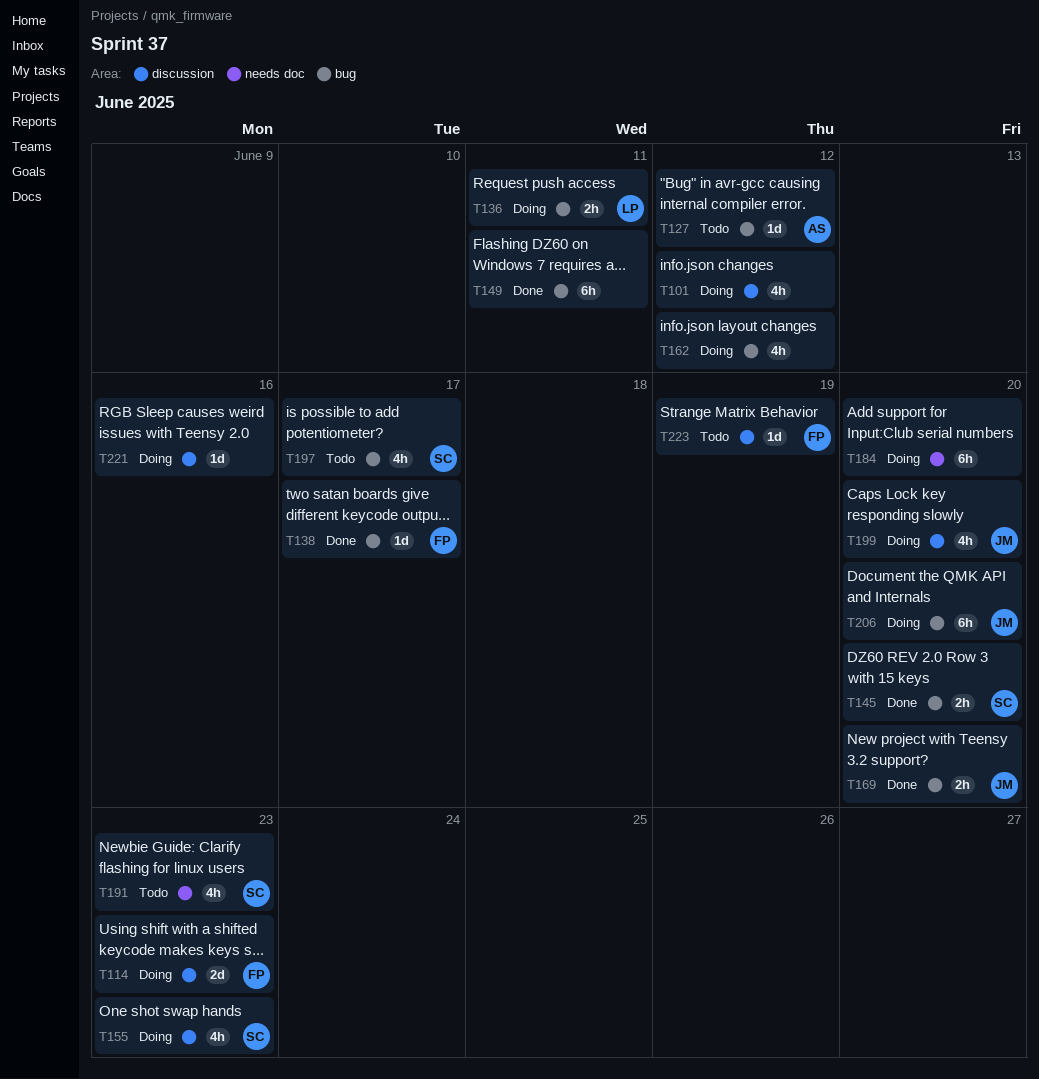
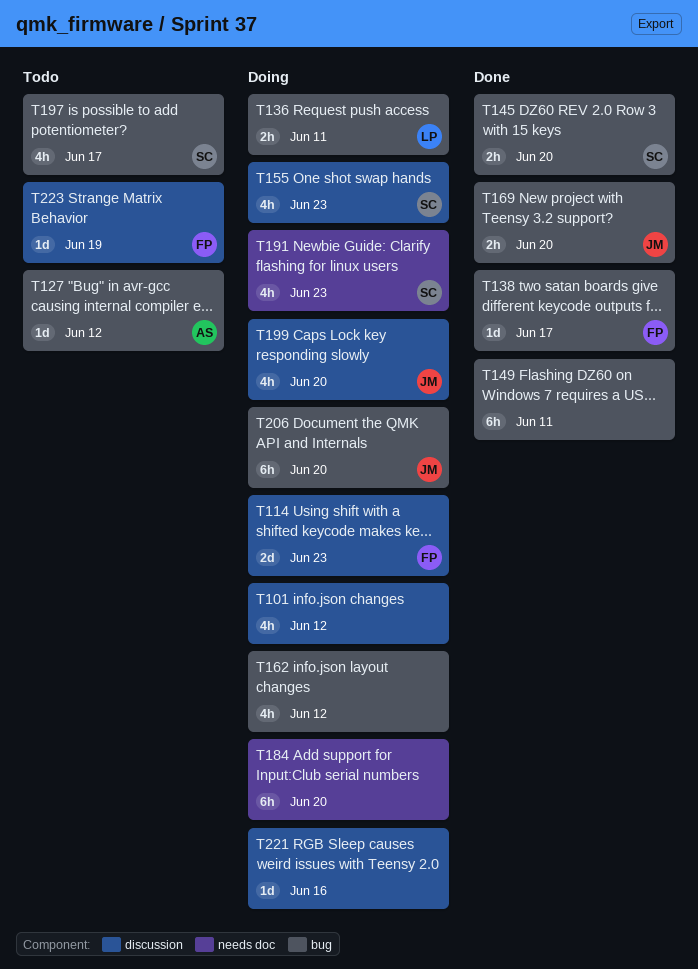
T191, status: Todo -> Doing

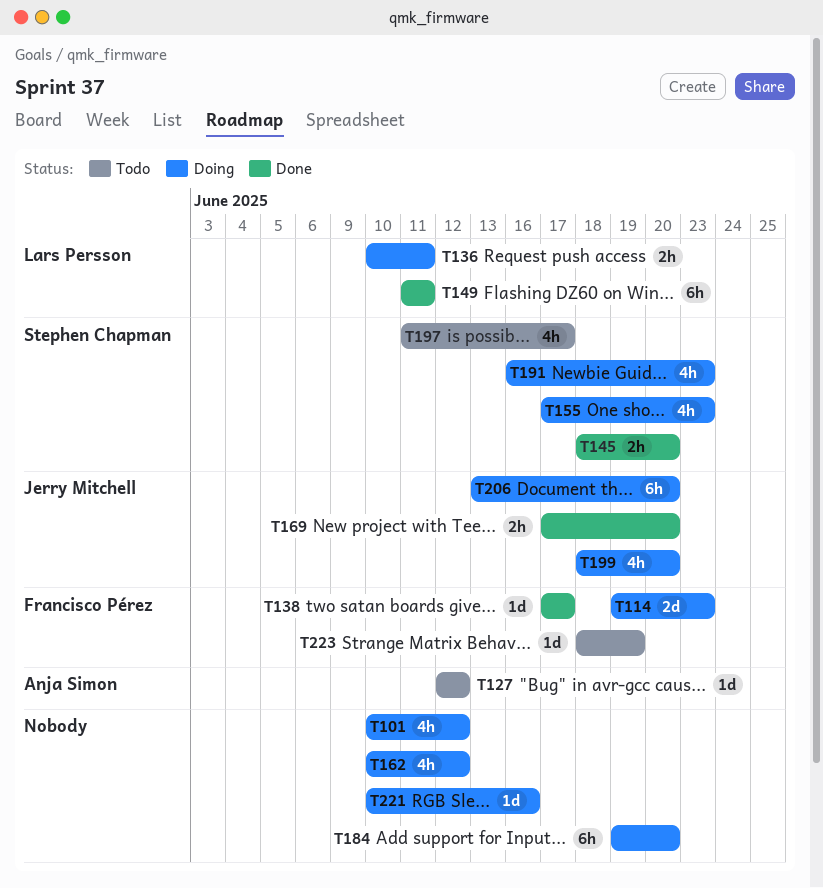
T149, owner: none -> Lars Persson

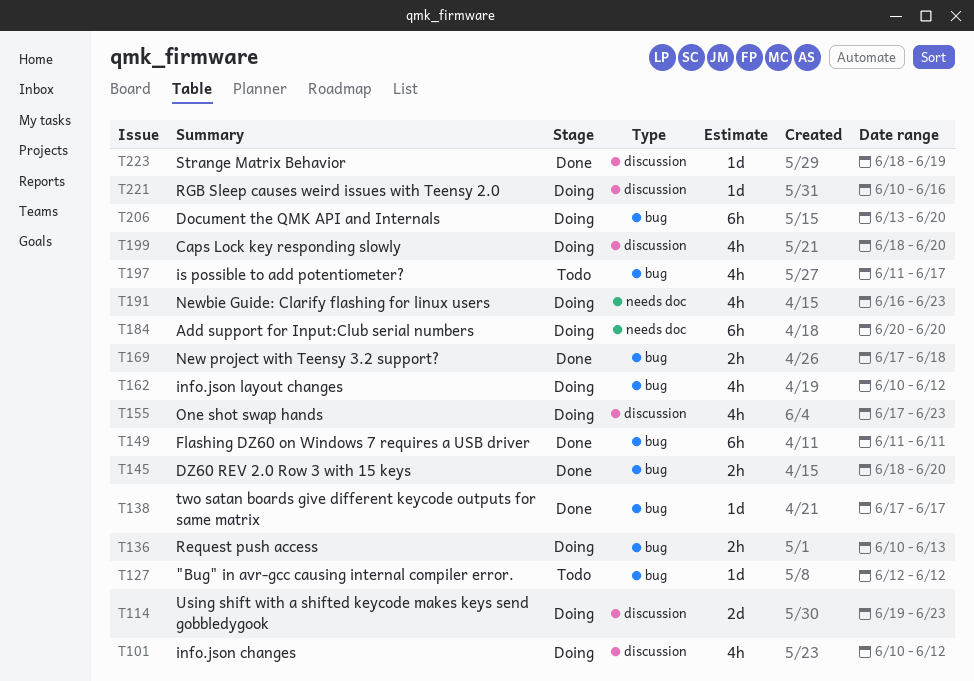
T136, due: Jun 11 -> Jun 13
T169, due: Jun 20 -> Jun 18
T184, start: Jun 19 -> Jun 20
T223, status: Todo -> Done

